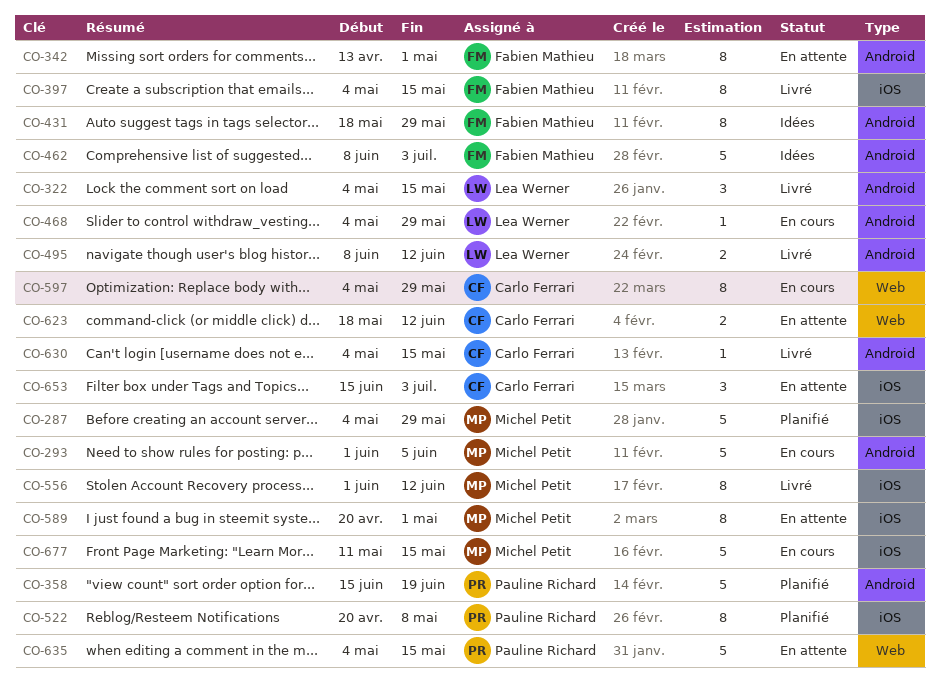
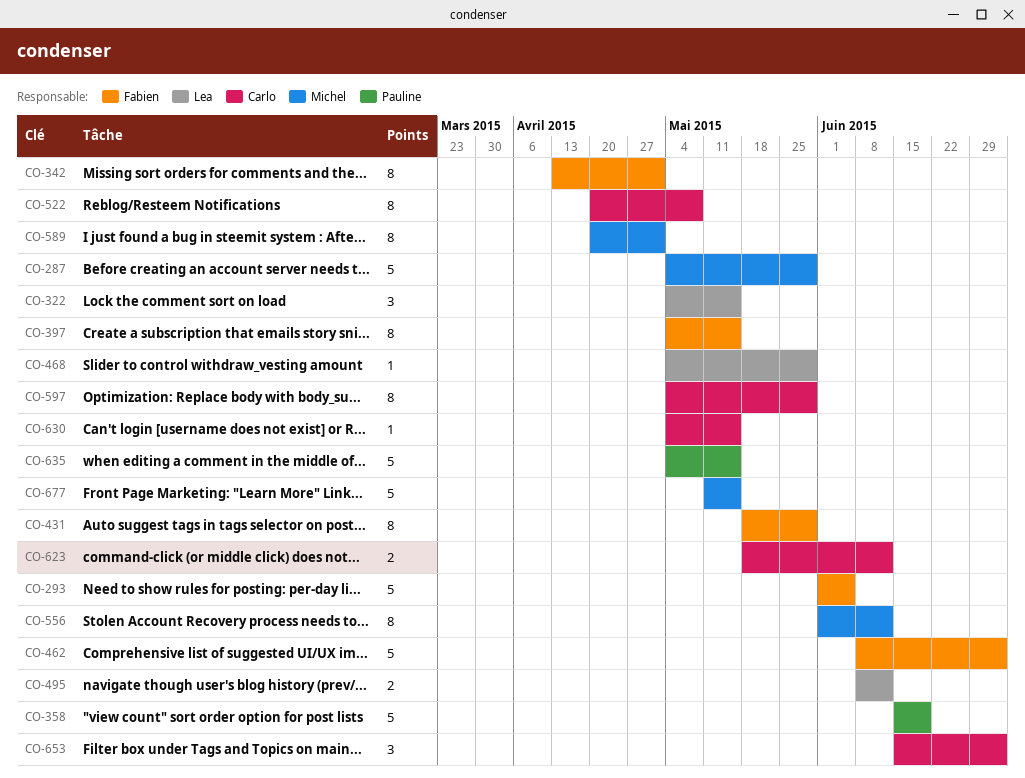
CO-293, owner: Michel Petit -> Fabien Mathieu
CO-522, owner: Pauline Richard -> Carlo Ferrari

